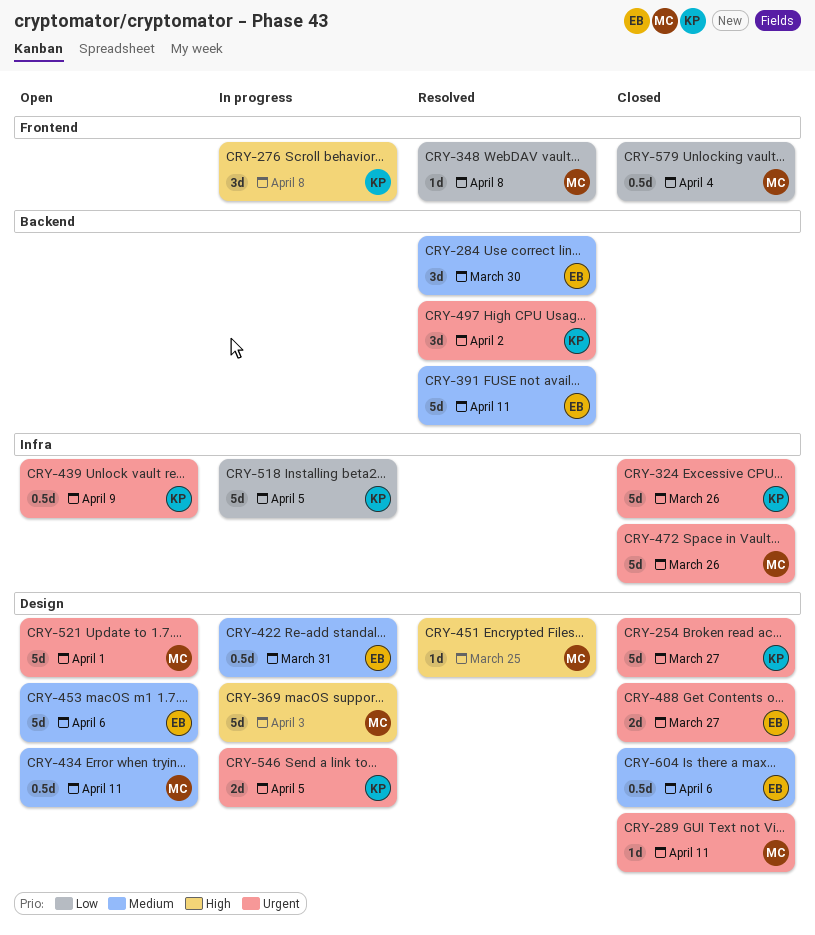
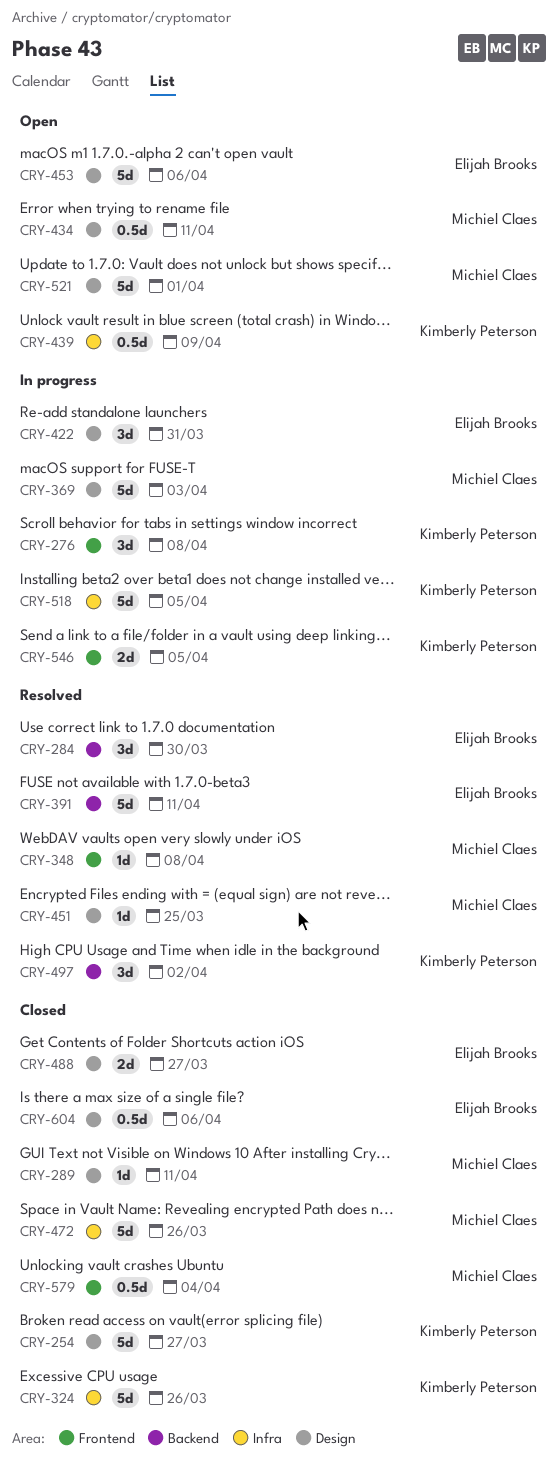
CRY-422, estimate: 0.5d -> 3d
CRY-546, label: Design -> Frontend

